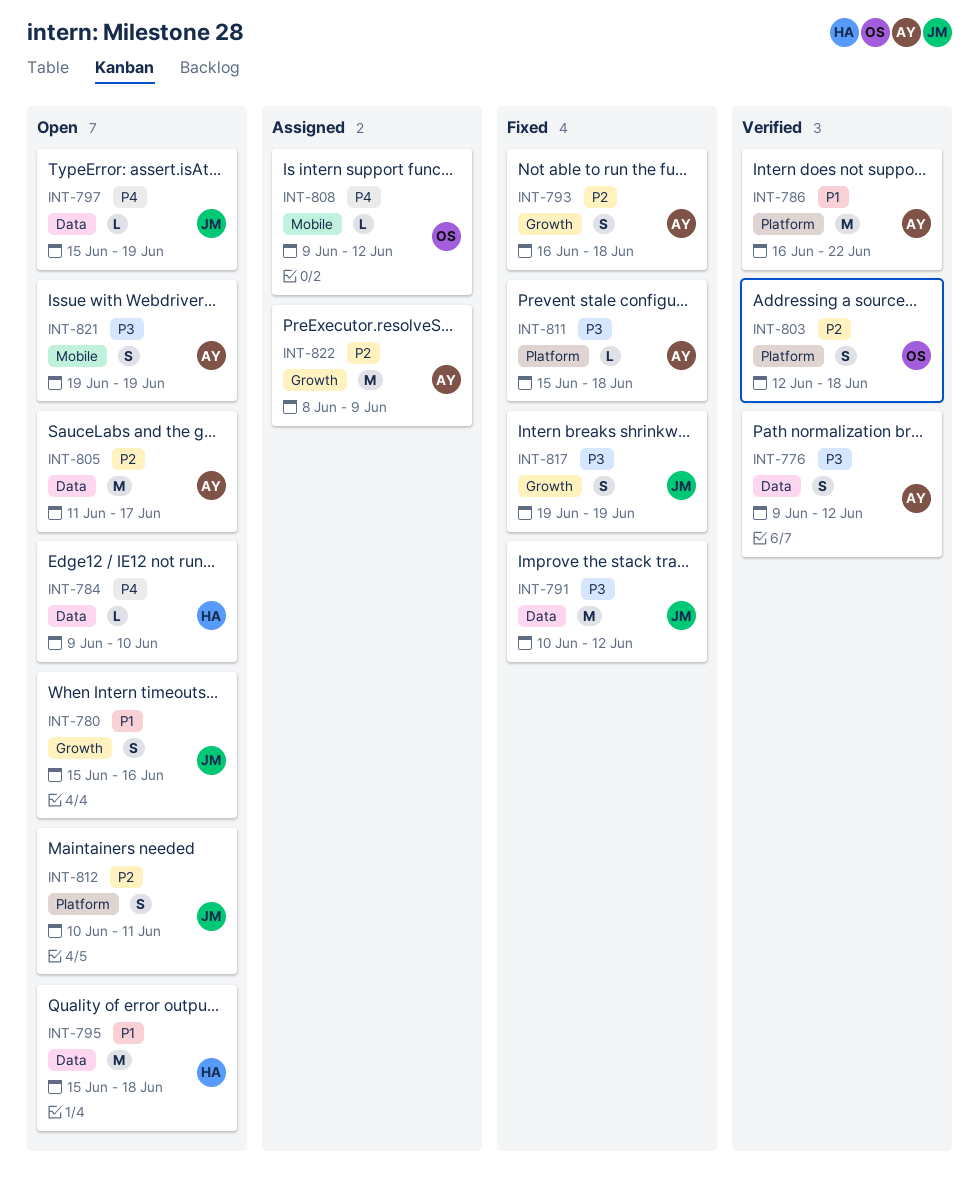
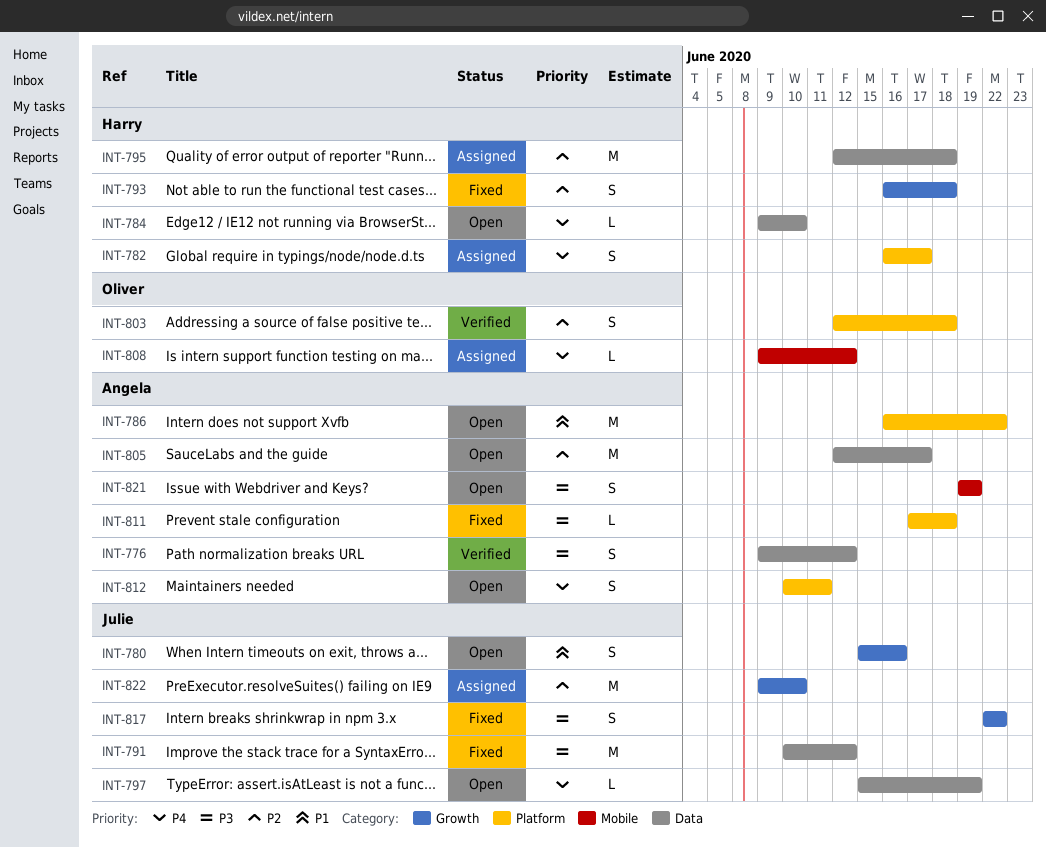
INT-782: none -> present
INT-786, status: Verified -> Open
INT-793, owner: Angela -> Harry
INT-795, status: Open -> Assigned
INT-795, priority: P1 -> P2
INT-795, start: Jun 15 -> Jun 12
INT-805, start: Jun 11 -> Jun 12
INT-811, start: Jun 15 -> Jun 17
INT-812, owner: Julie -> Angela
INT-812, priority: P2 -> P4
INT-817, start: Jun 19 -> Jun 22
INT-817, due: Jun 19 -> Jun 22
INT-822, owner: Angela -> Julie
INT-822, start: Jun 8 -> Jun 9
INT-822, due: Jun 9 -> Jun 10

